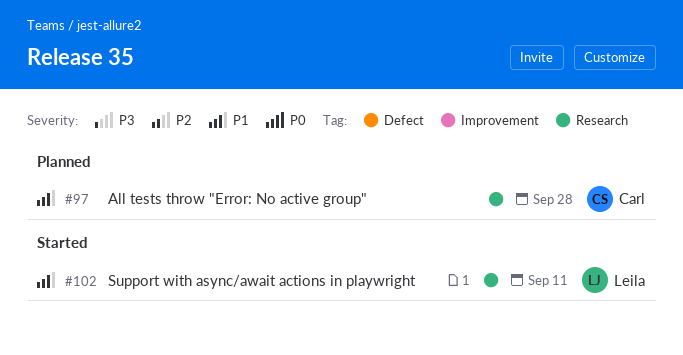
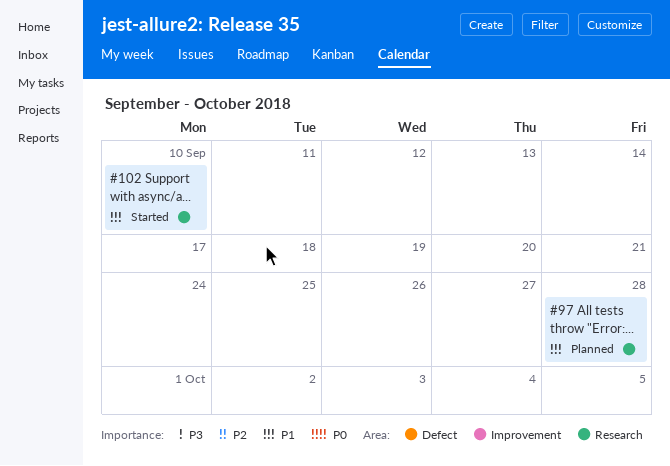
#102, due: Sep 11 -> Sep 10

